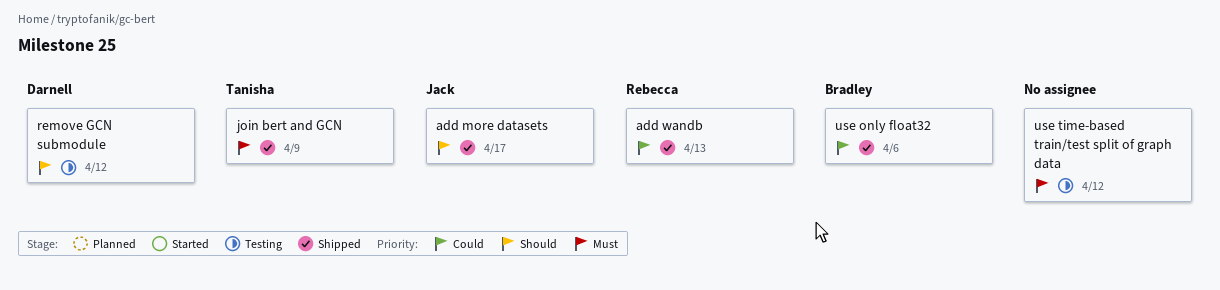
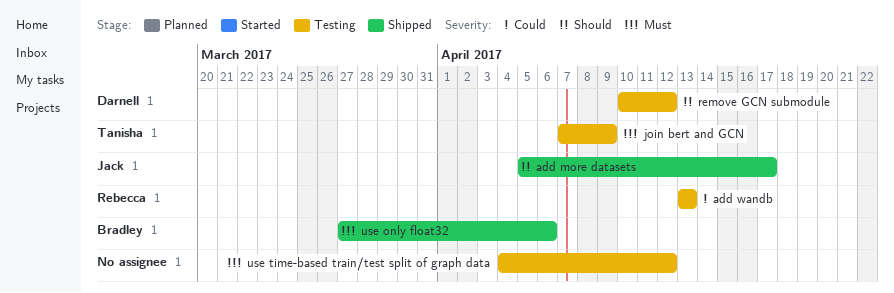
add wandb, status: Shipped -> Testing
join bert and GCN, status: Shipped -> Testing
use only float32, priority: Could -> Must

